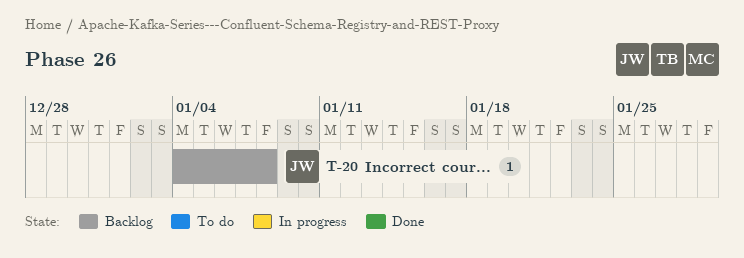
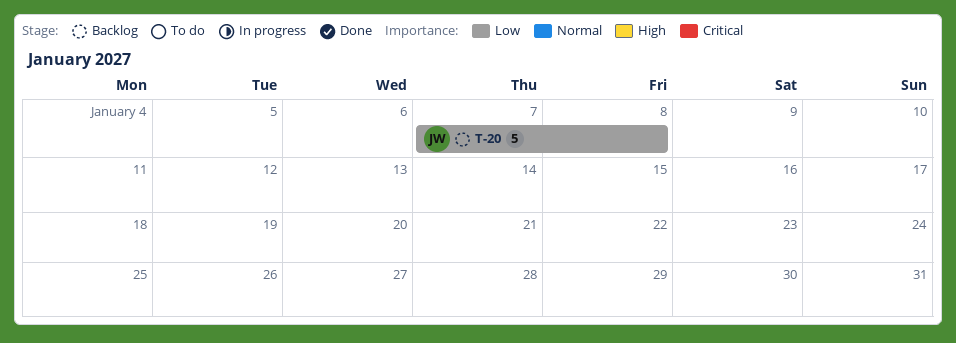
T-20, estimate: 1 -> 5
T-20, start: Jan 4 -> Jan 7

